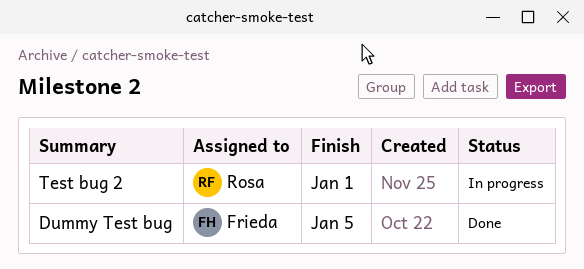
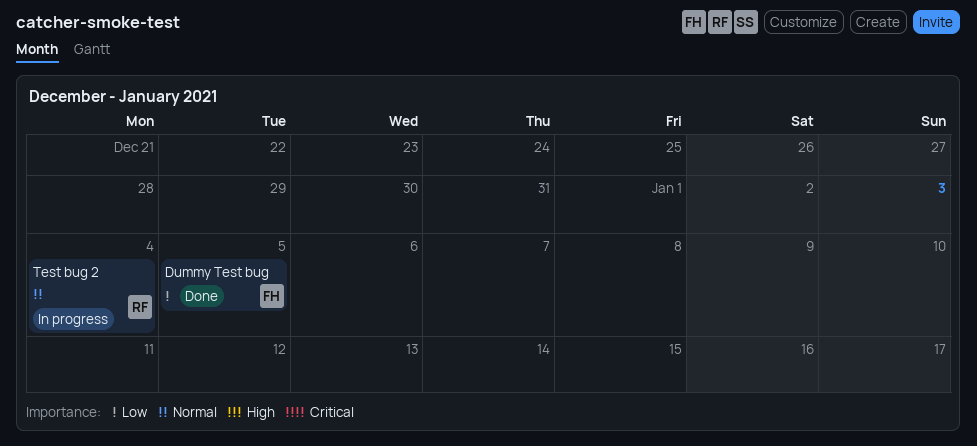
Test bug 2, due: Jan 1 -> Jan 4

